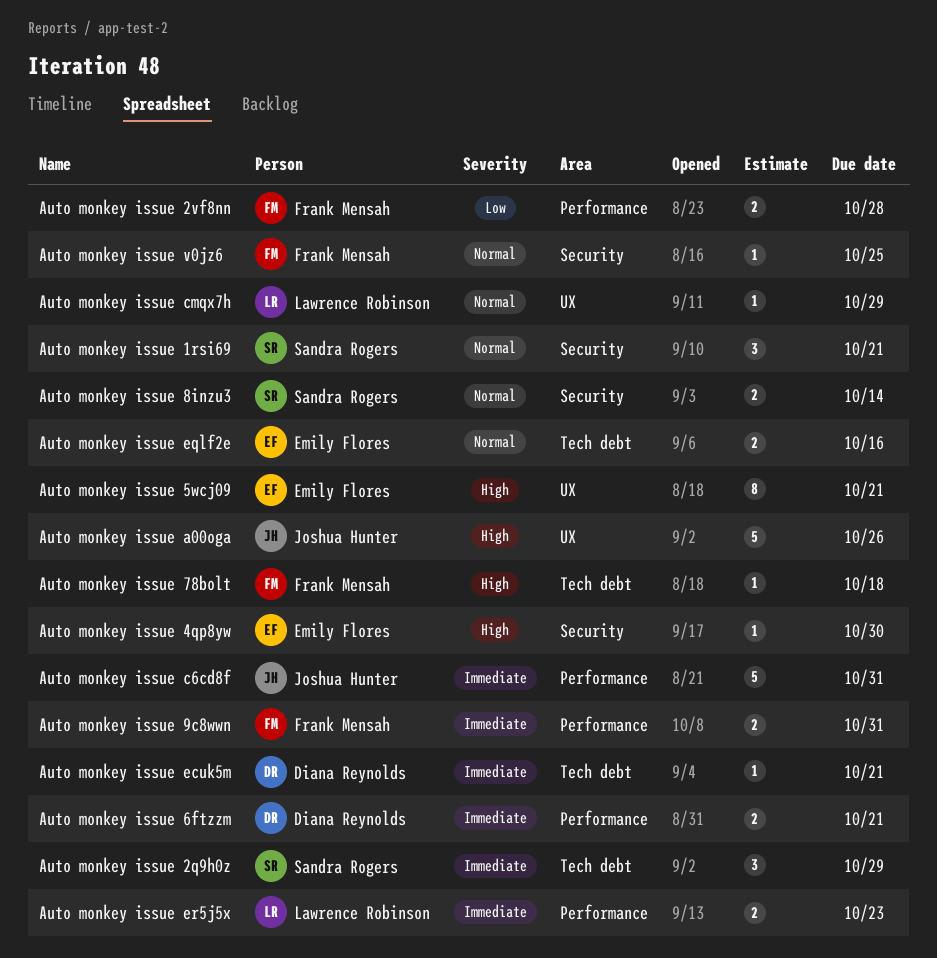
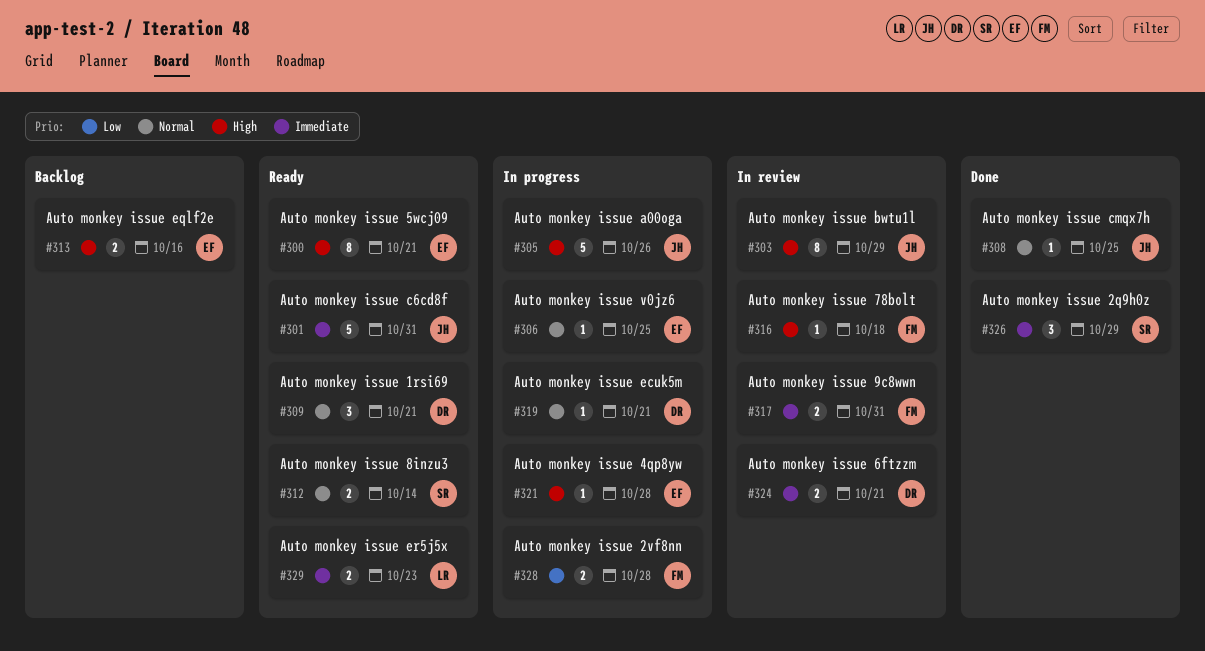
Auto monkey issue 1rsi69, owner: Sandra Rogers -> Diana Reynolds
Auto monkey issue 4qp8yw, due: Oct 30 -> Oct 28
Auto monkey issue bwtu1l: none -> present
Auto monkey issue cmqx7h, owner: Lawrence Robinson -> Joshua Hunter
Auto monkey issue cmqx7h, due: Oct 29 -> Oct 25
Auto monkey issue ecuk5m, priority: Immediate -> Normal
Auto monkey issue eqlf2e, priority: Normal -> High
Auto monkey issue v0jz6, owner: Frank Mensah -> Emily Flores

